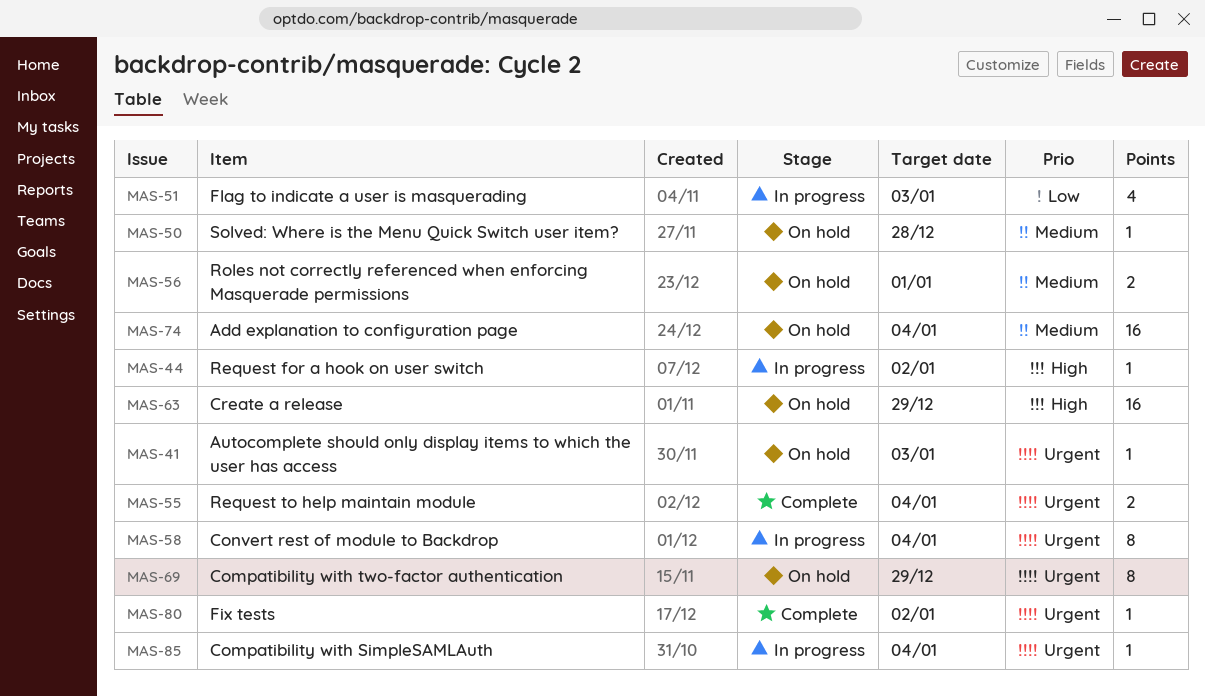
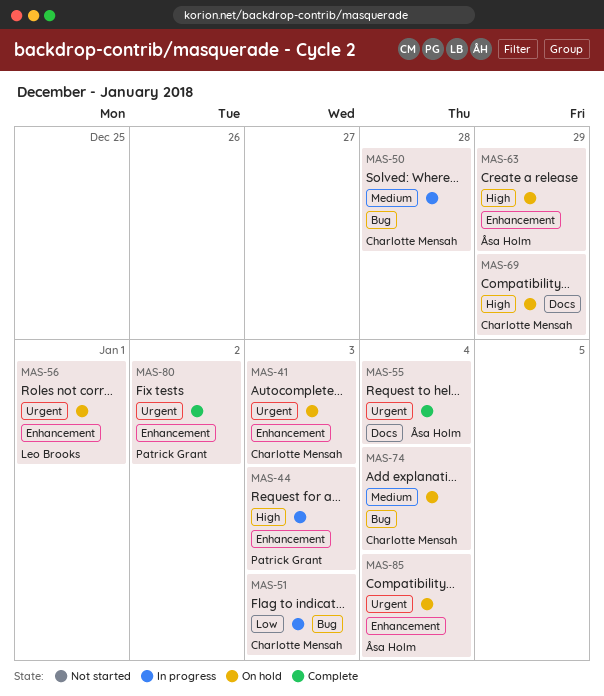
MAS-44, due: Jan 2 -> Jan 3
MAS-50, status: On hold -> In progress
MAS-56, priority: Medium -> Urgent
MAS-58: present -> none
MAS-69, priority: Urgent -> High
MAS-85, status: In progress -> On hold

